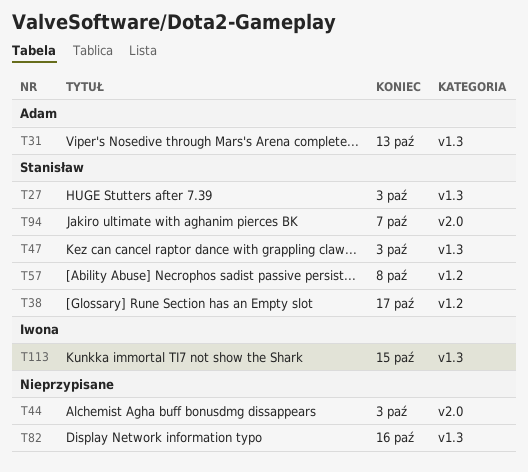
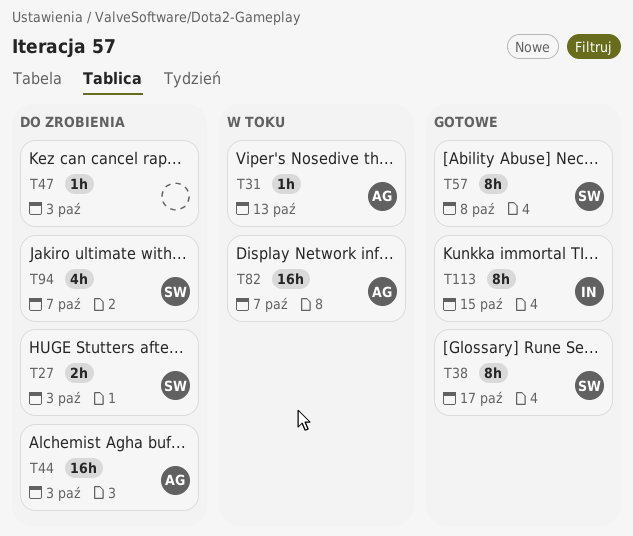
T44, owner: none -> Adam
T47, owner: Stanisław -> none
T82, owner: none -> Adam
T82, due: Oct 16 -> Oct 7

